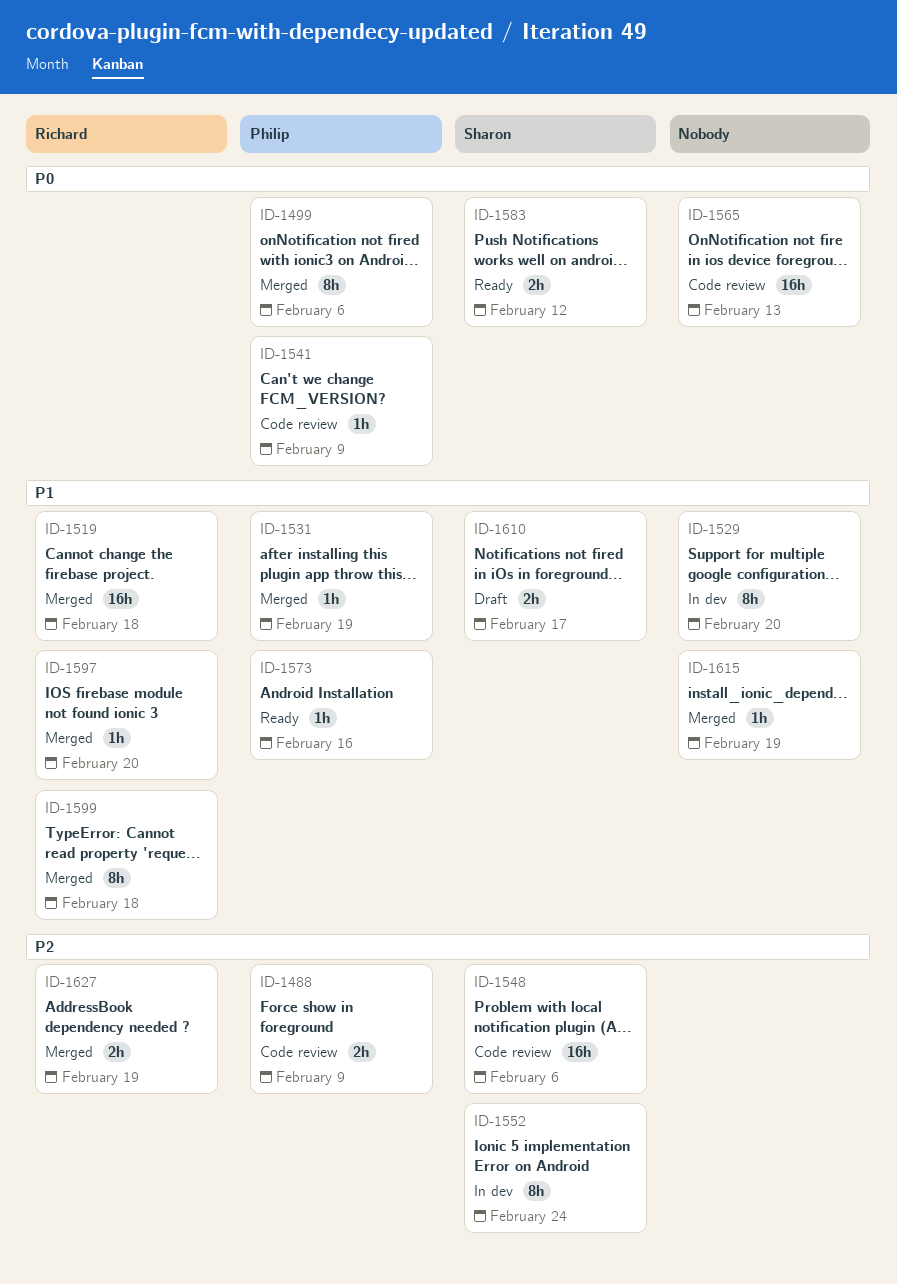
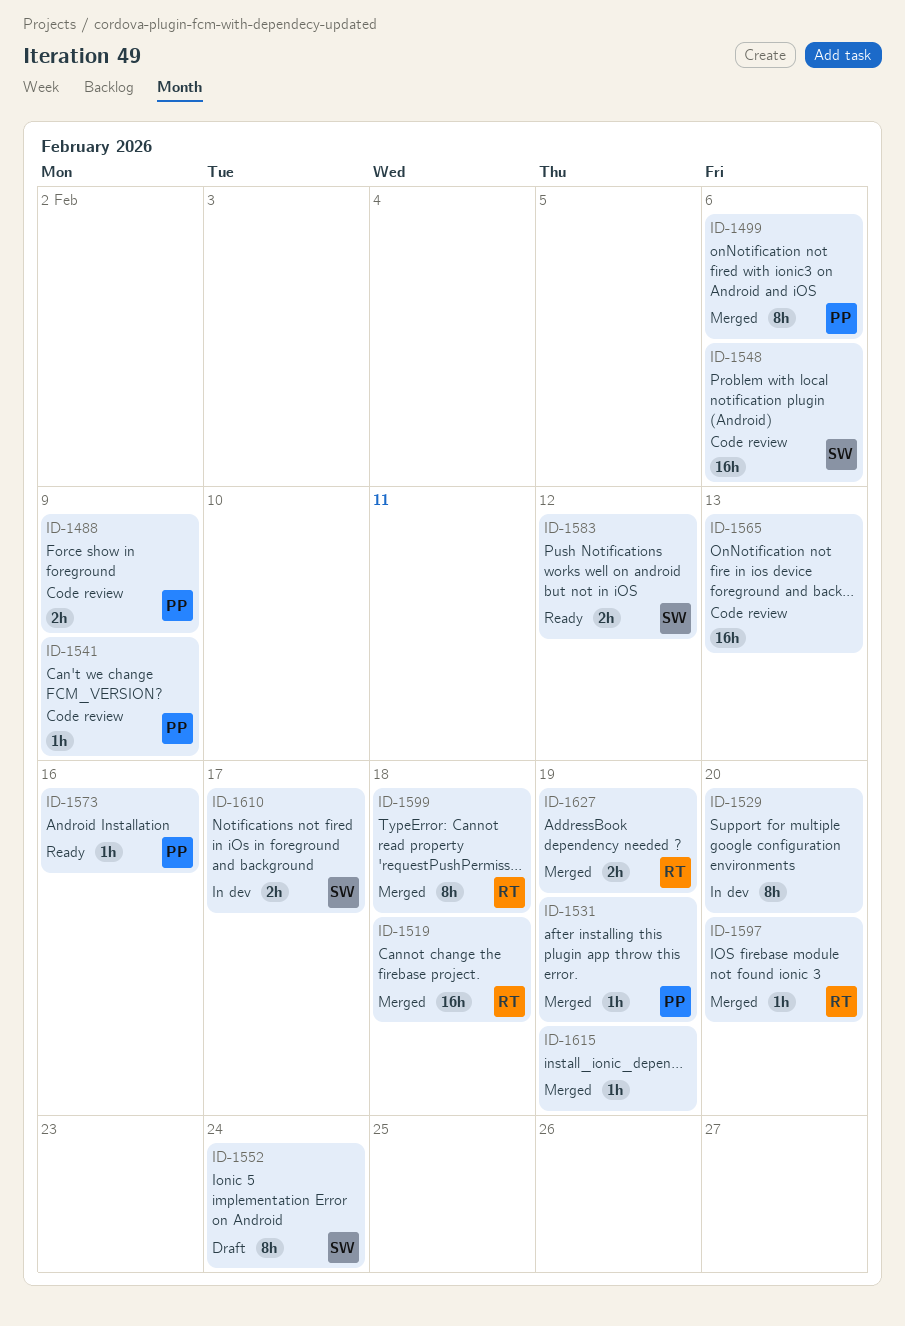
ID-1552, status: In dev -> Draft
ID-1610, status: Draft -> In dev

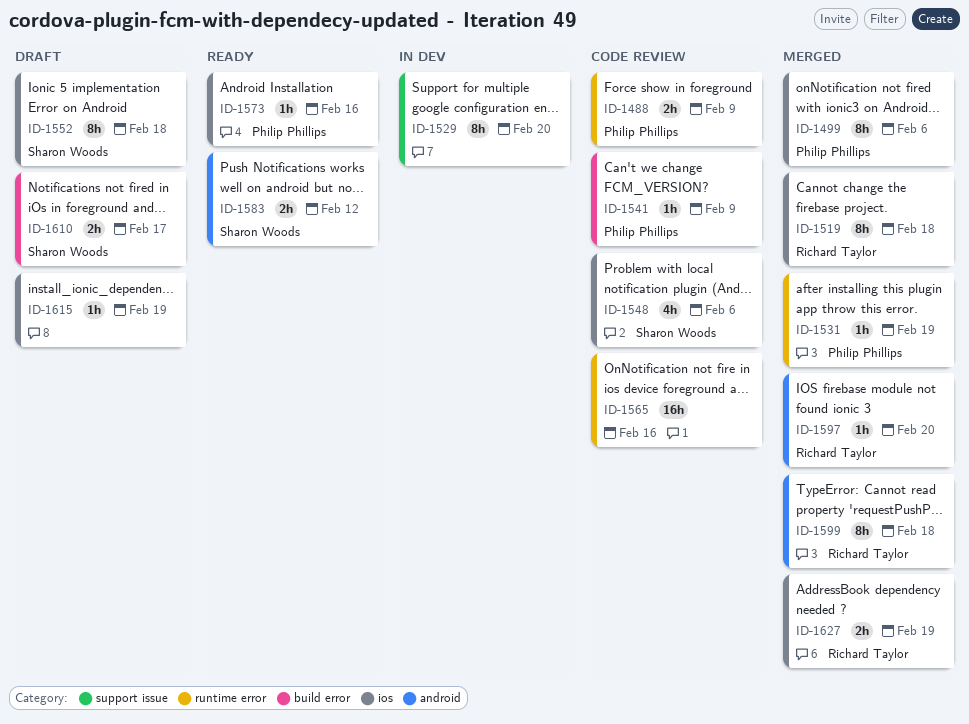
ID-1519, estimate: 16h -> 8h
ID-1548, estimate: 16h -> 4h
ID-1552, due: Feb 24 -> Feb 18
ID-1565, due: Feb 13 -> Feb 16
ID-1610, status: In dev -> Draft
ID-1615, status: Merged -> Draft

